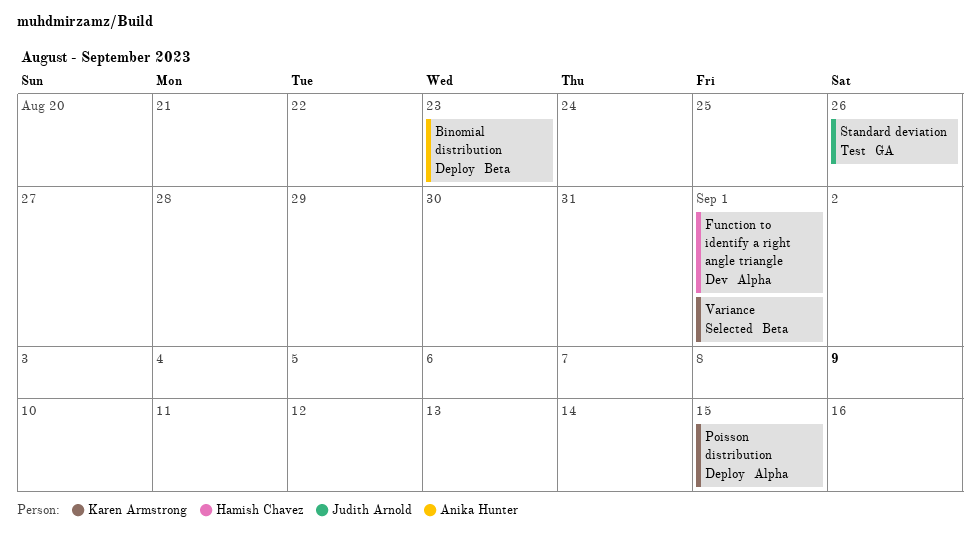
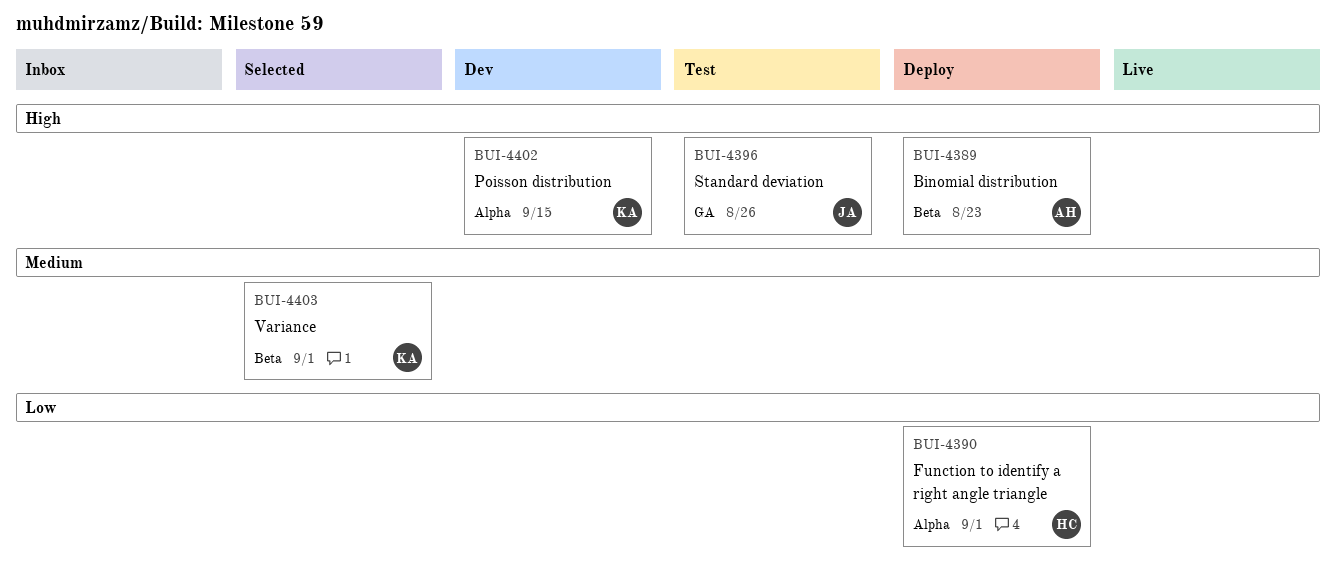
Function to identify a right angle triangle, status: Dev -> Deploy
Poisson distribution, status: Deploy -> Dev

